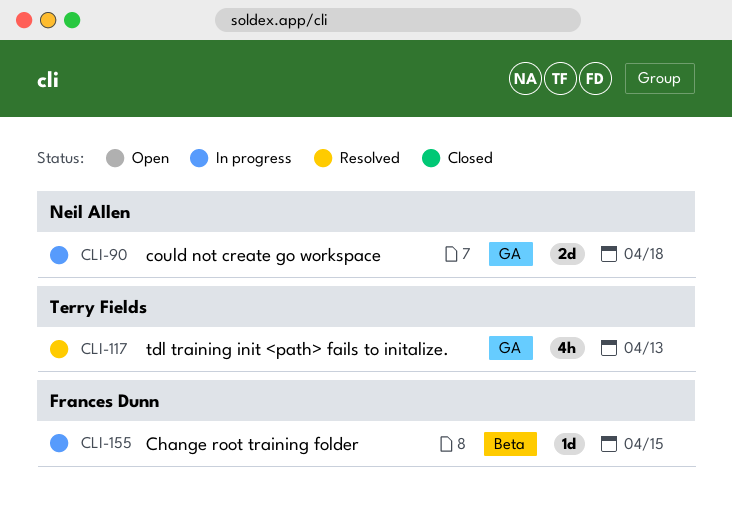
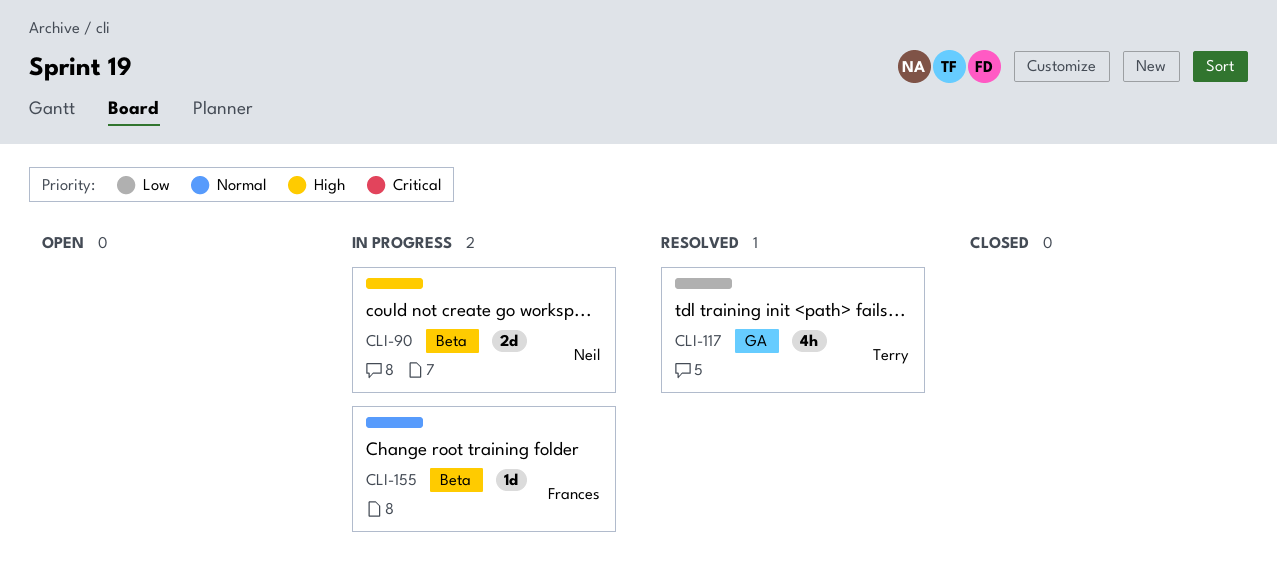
CLI-90, label: GA -> Beta

